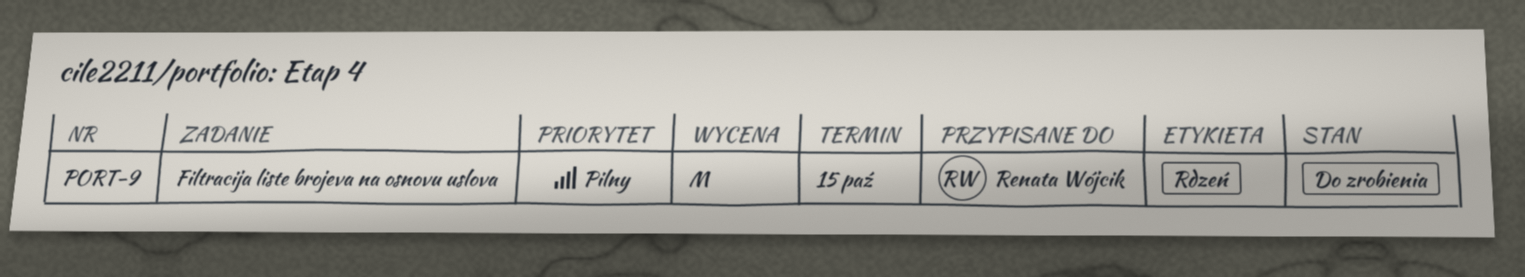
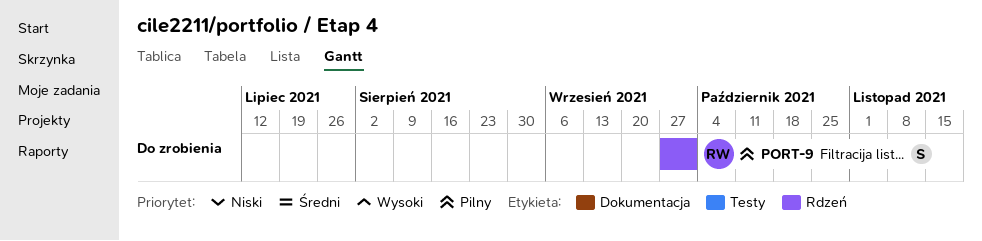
PORT-9, estimate: M -> S
PORT-9, due: Oct 15 -> Oct 1

